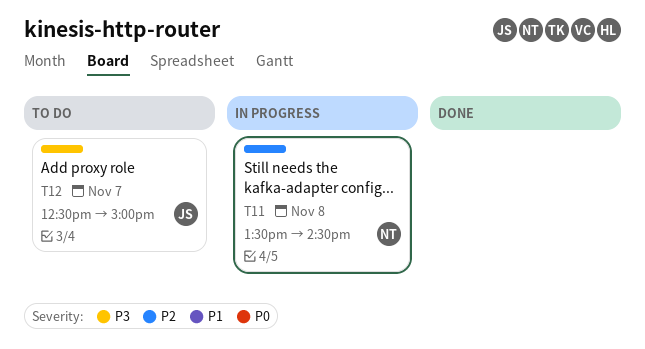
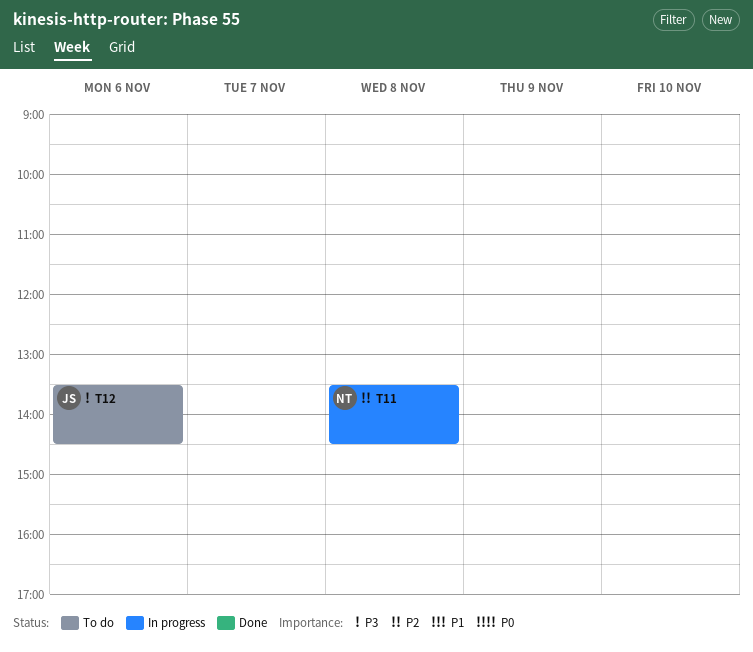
T12, day: Nov 7 -> Nov 6
T12, begins: 12:30 -> 13:30
T12, ends: 15:00 -> 14:30

